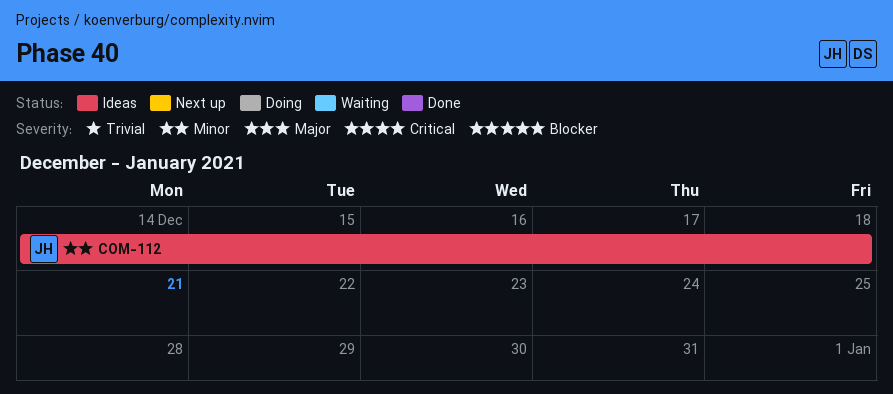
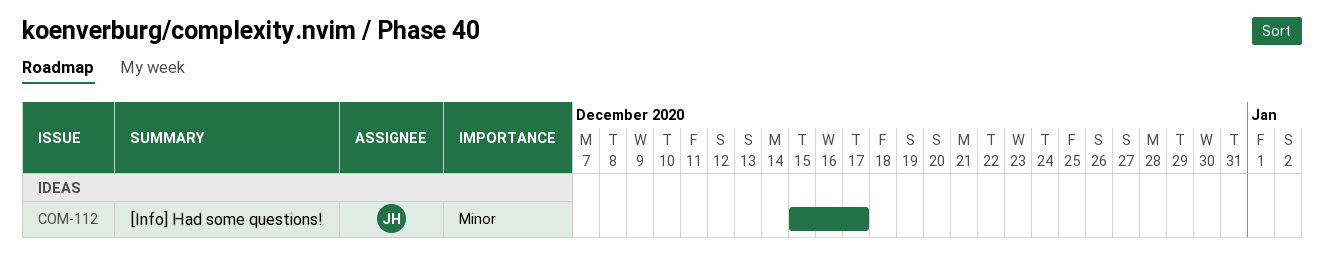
COM-112, start: Dec 14 -> Dec 15
COM-112, due: Dec 18 -> Dec 17

